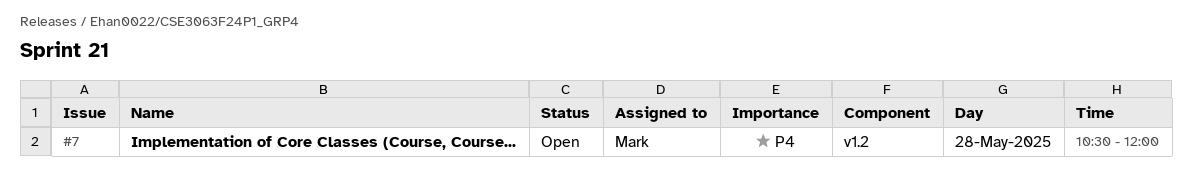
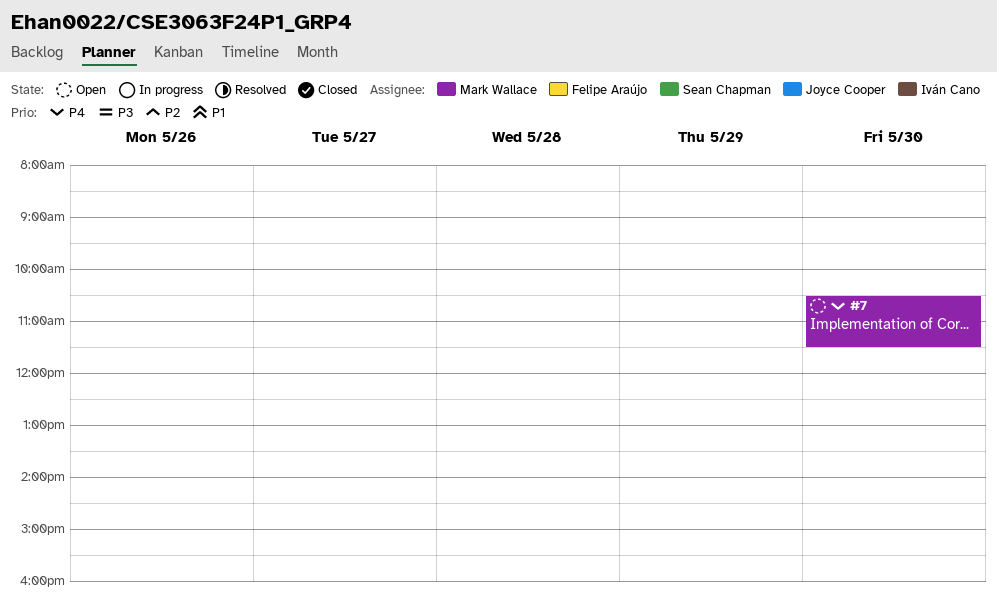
#7, day: May 28 -> May 30
#7, ends: 12:00 -> 11:30

